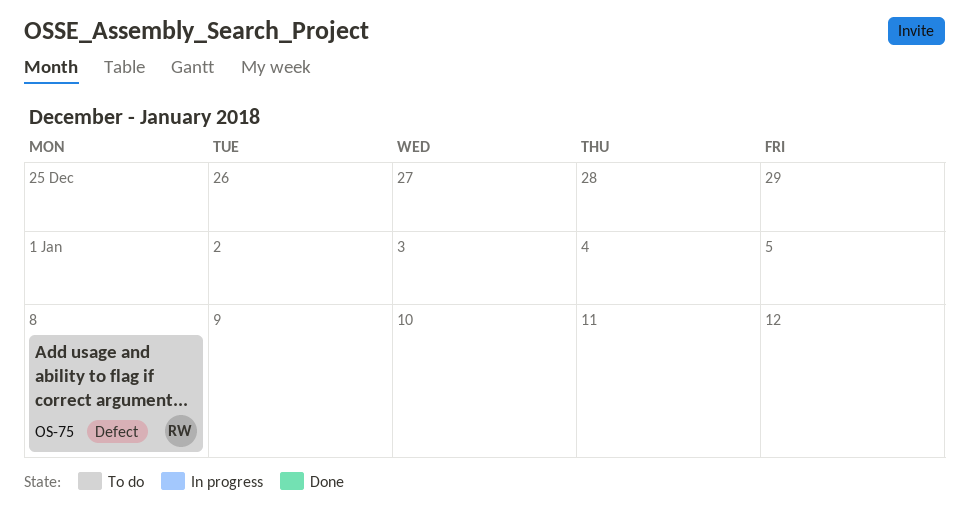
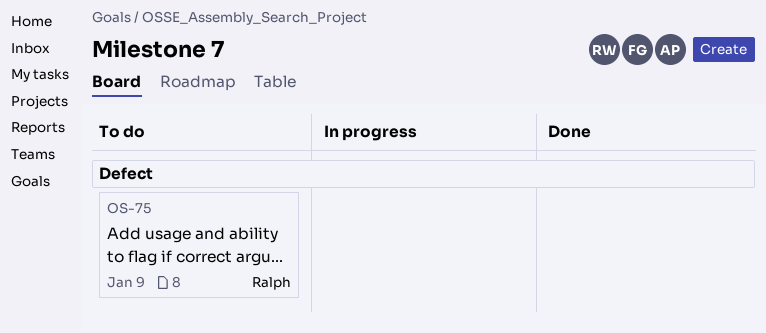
OS-75, due: Jan 8 -> Jan 9

